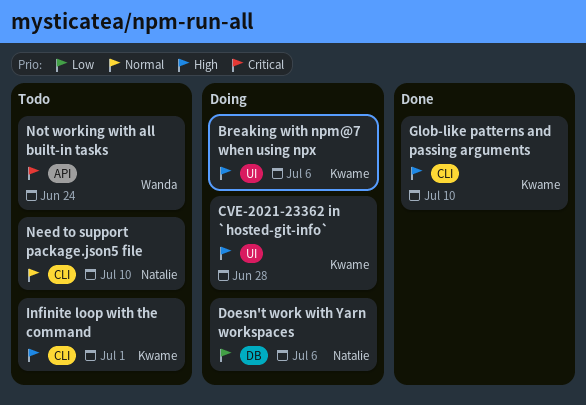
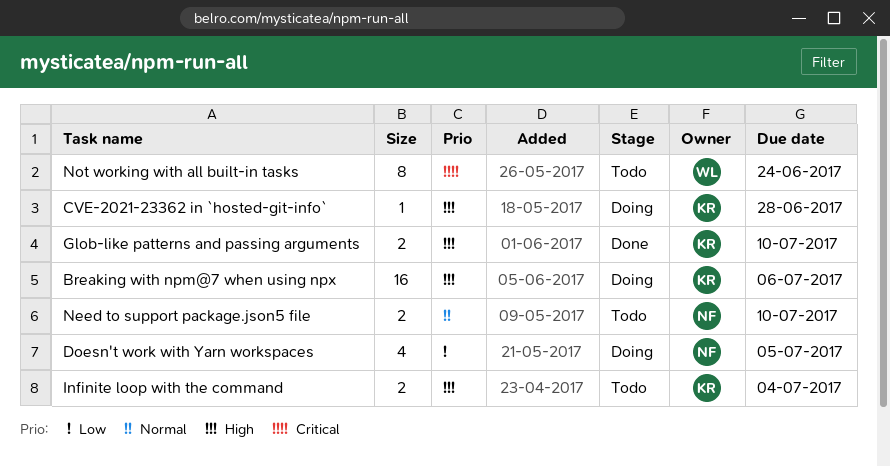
Doesn't work with Yarn workspaces, due: Jul 6 -> Jul 5
Infinite loop with the command, due: Jul 1 -> Jul 4

